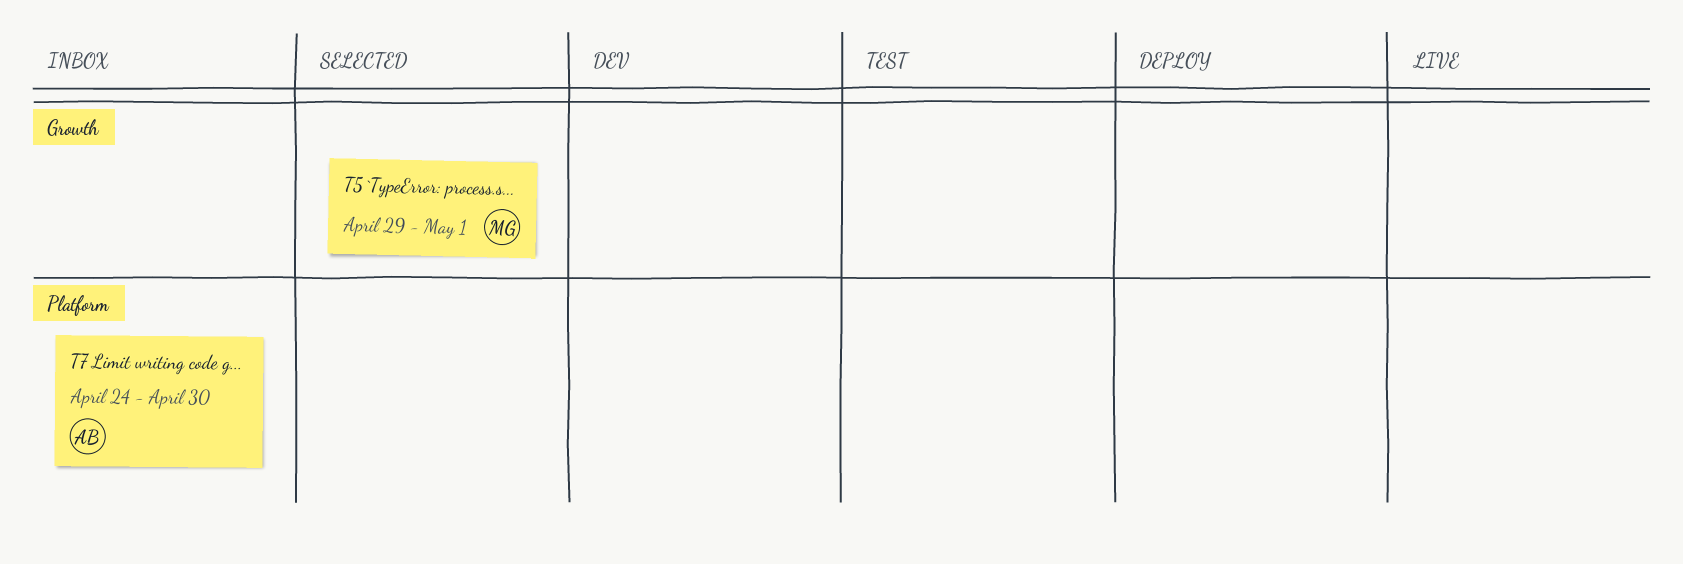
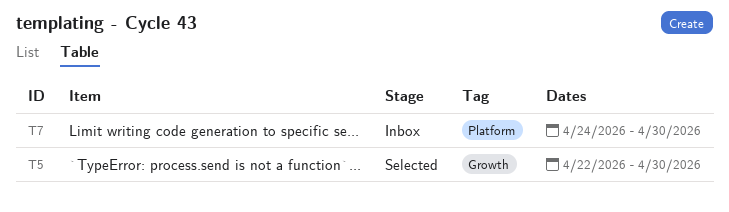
T5, start: Apr 29 -> Apr 22
T5, due: May 1 -> Apr 30

